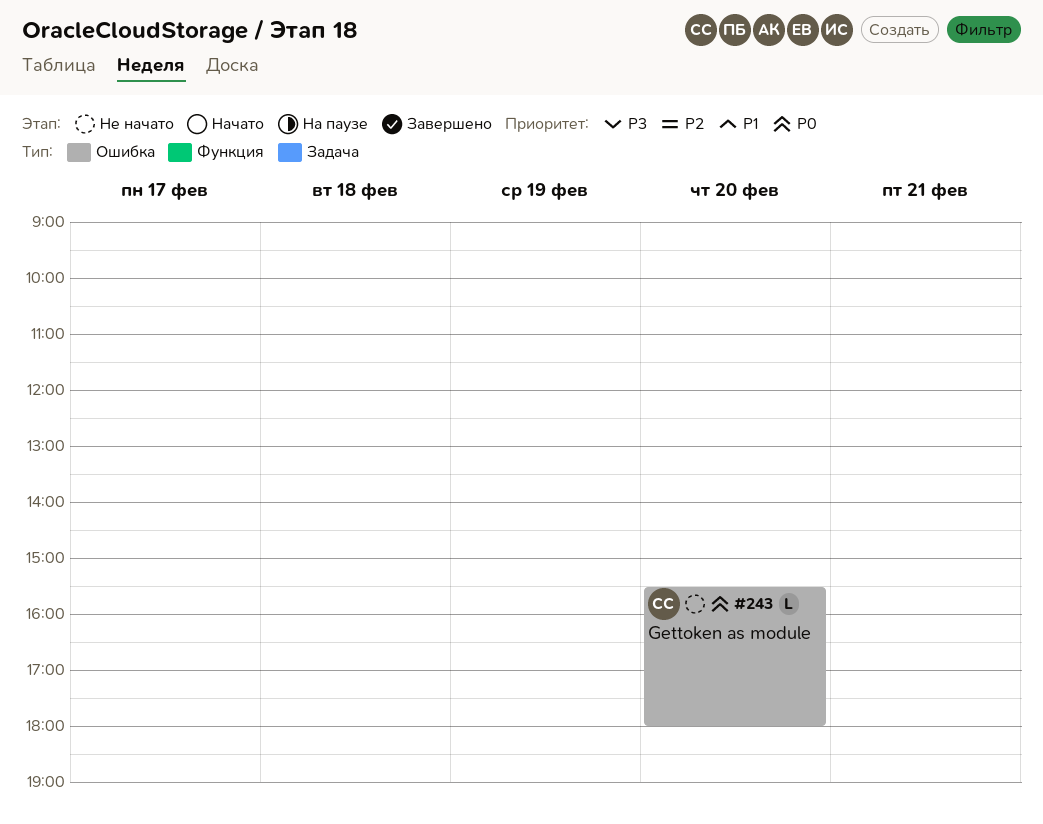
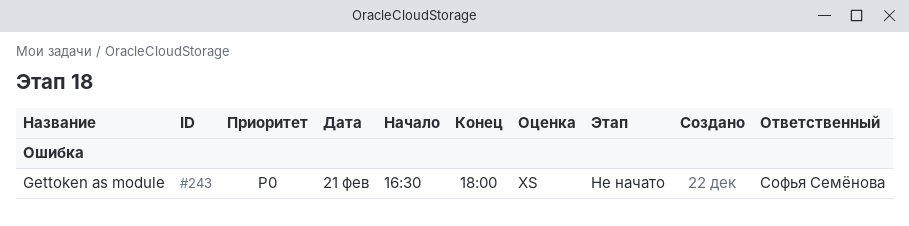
#243, estimate: L -> XS
#243, day: Feb 20 -> Feb 21
#243, begins: 15:30 -> 16:30

